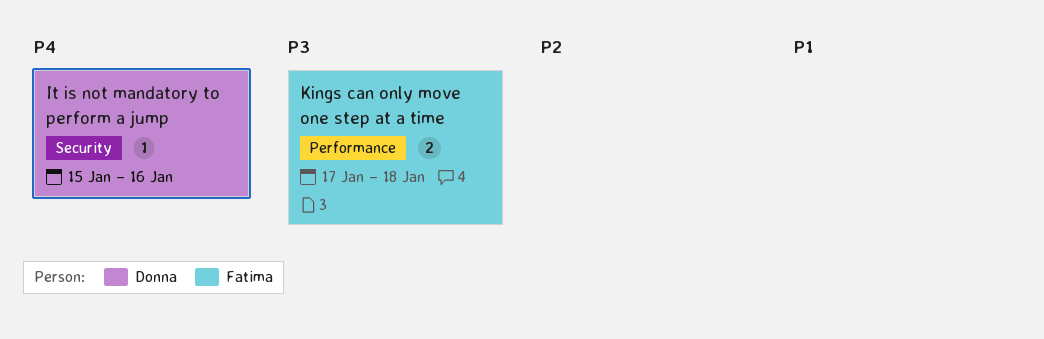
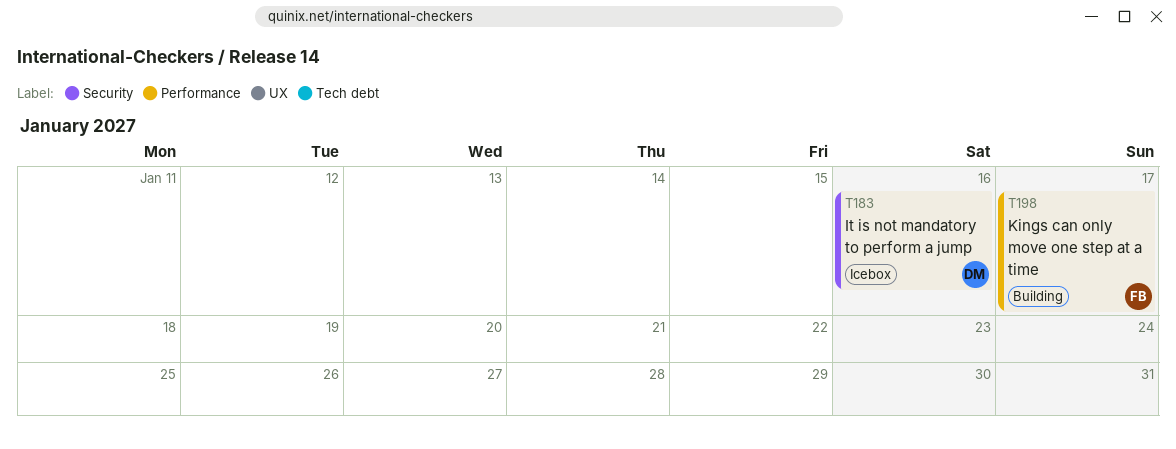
Kings can only move one step at a time, due: Jan 18 -> Jan 17

